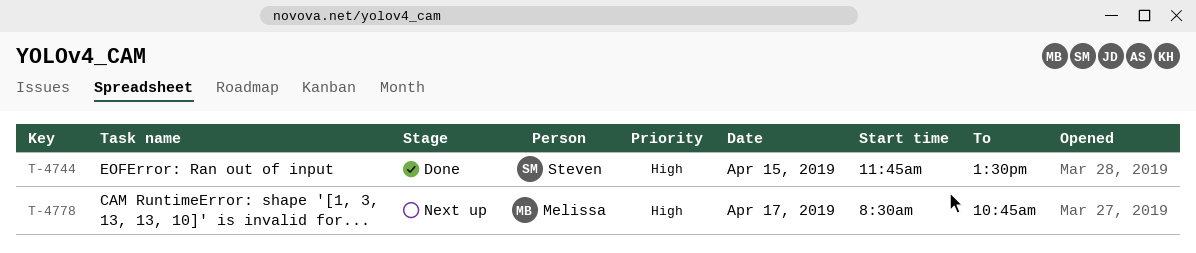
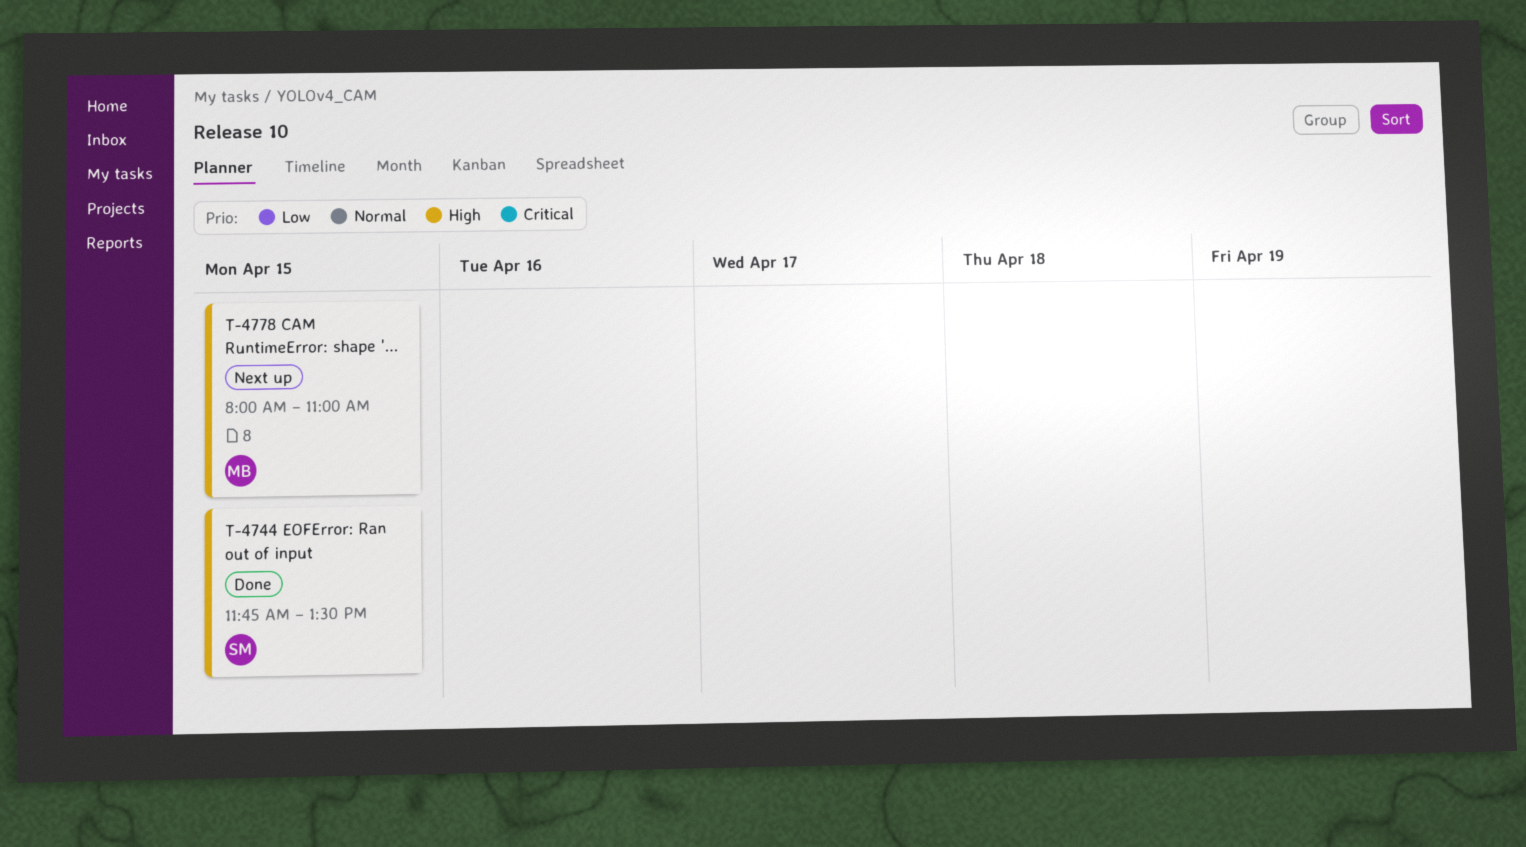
T-4778, day: Apr 17 -> Apr 15
T-4778, begins: 08:30 -> 08:00
T-4778, ends: 10:45 -> 11:00

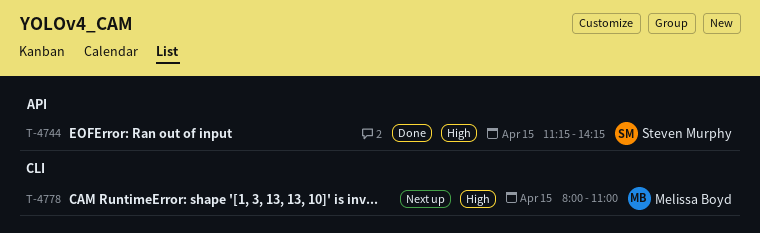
T-4744, begins: 11:45 -> 11:15
T-4744, ends: 13:30 -> 14:15

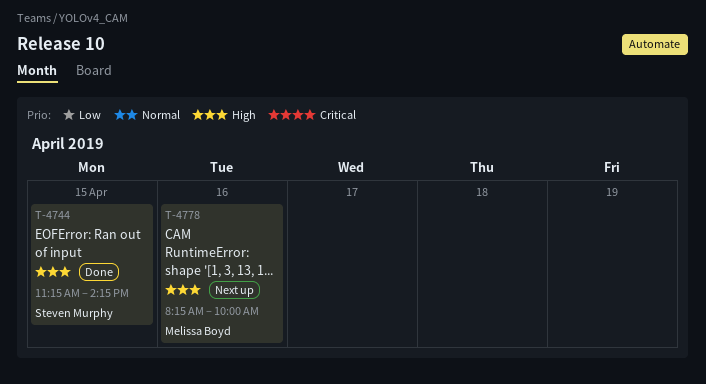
T-4778, day: Apr 15 -> Apr 16
T-4778, begins: 08:00 -> 08:15
T-4778, ends: 11:00 -> 10:00

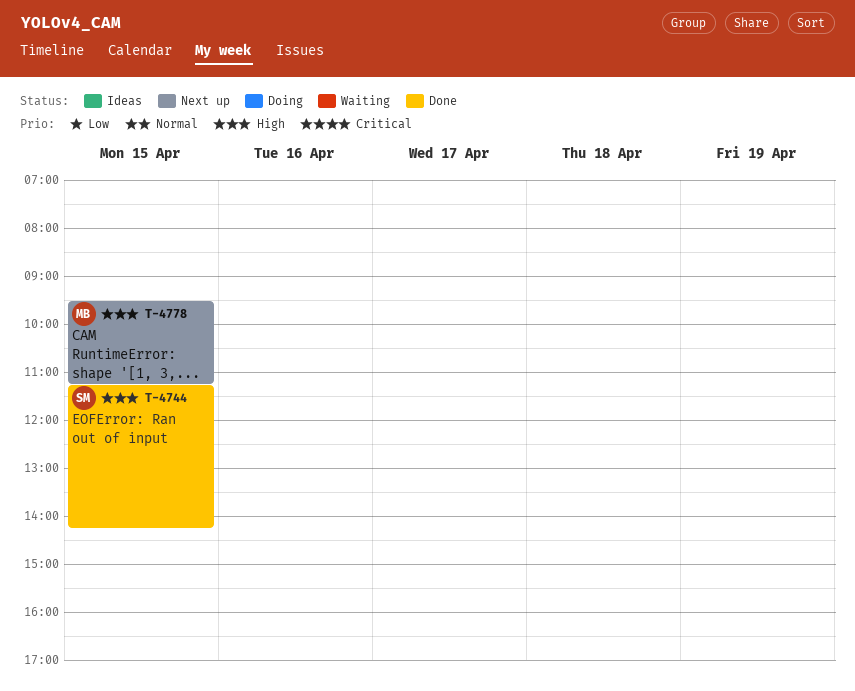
T-4778, day: Apr 16 -> Apr 15
T-4778, begins: 08:15 -> 09:30
T-4778, ends: 10:00 -> 11:15

